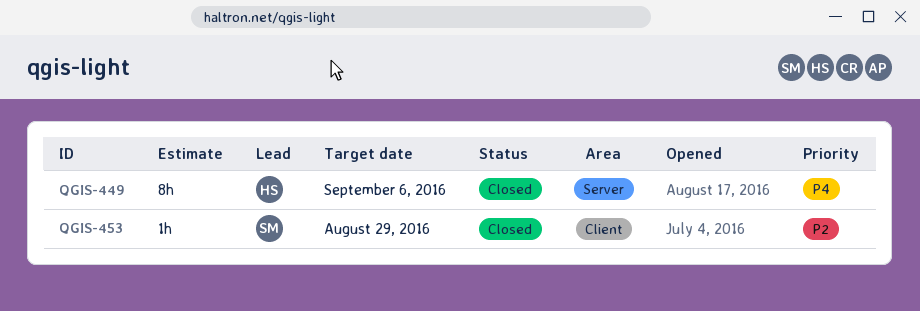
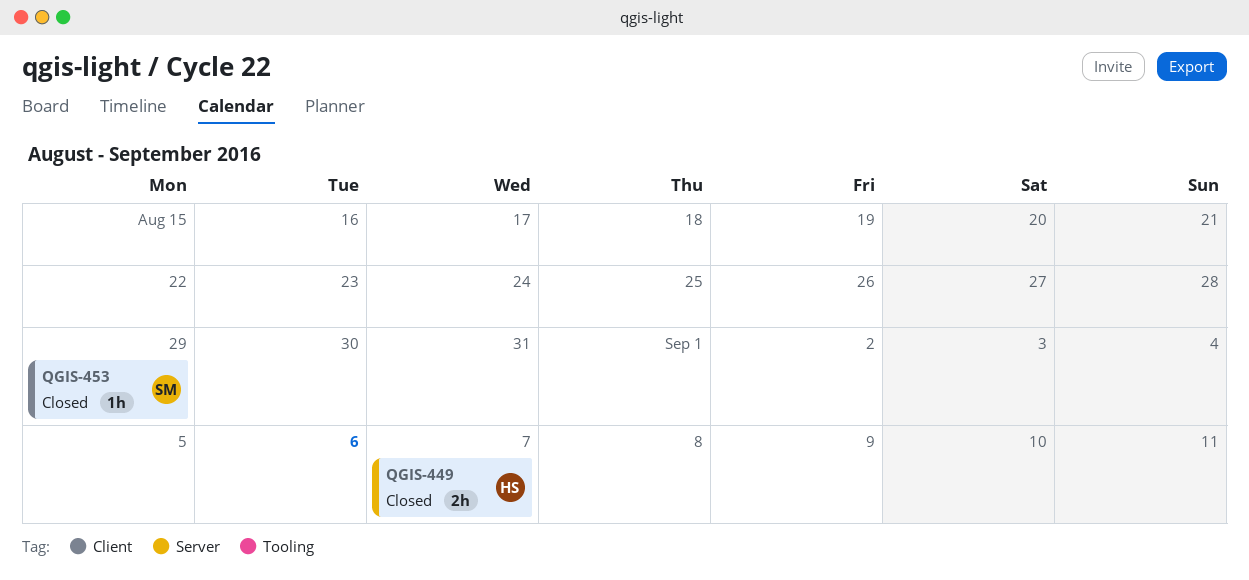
QGIS-449, estimate: 8h -> 2h
QGIS-449, due: Sep 6 -> Sep 7

